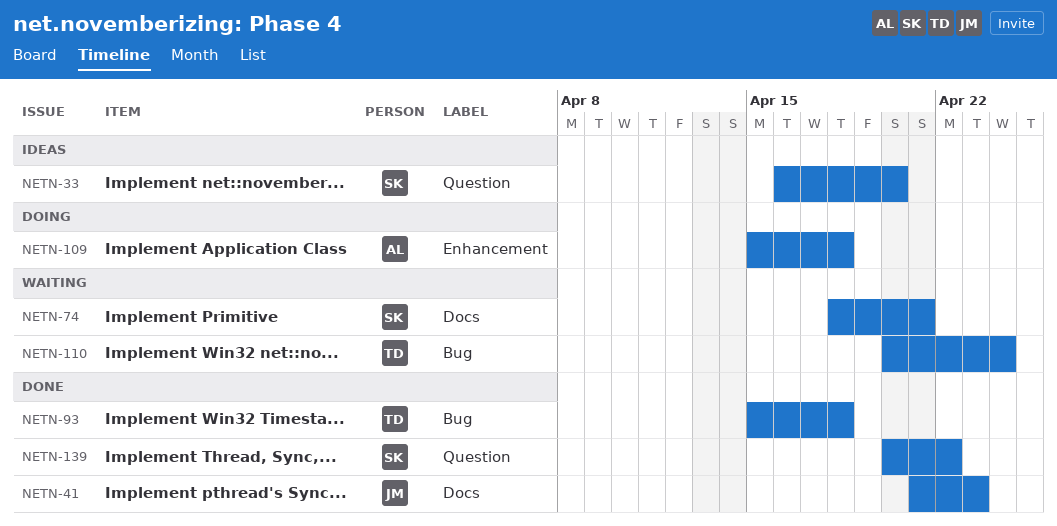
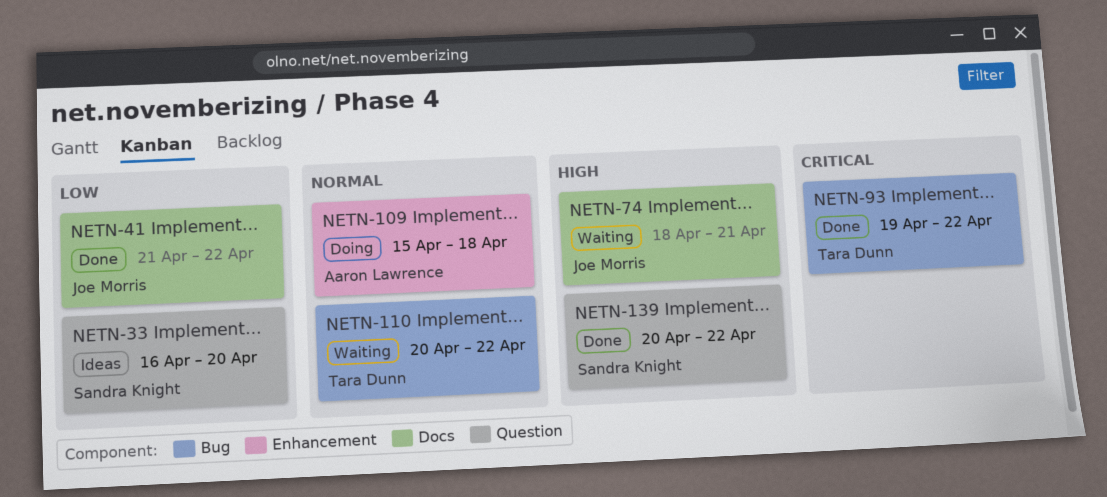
NETN-41, due: Apr 23 -> Apr 22
NETN-74, owner: Sandra Knight -> Joe Morris
NETN-93, start: Apr 15 -> Apr 19
NETN-93, due: Apr 18 -> Apr 22
NETN-110, due: Apr 24 -> Apr 22

